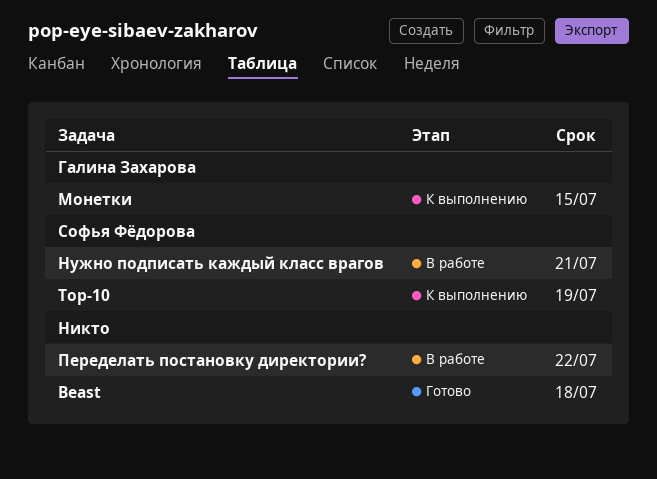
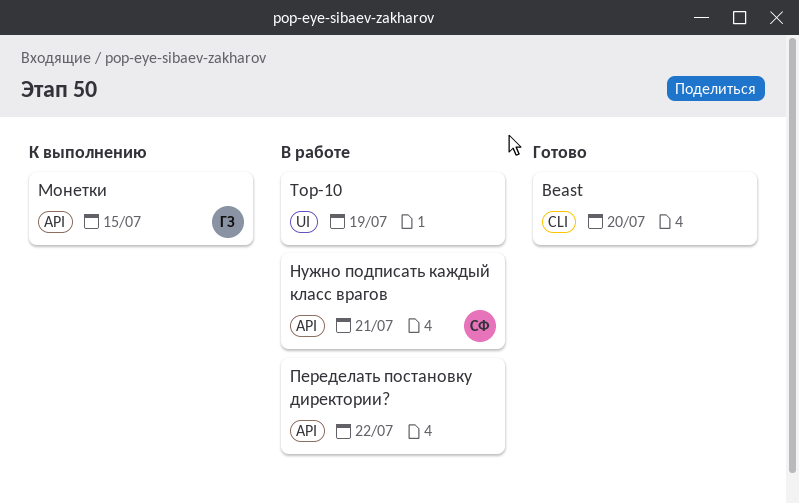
Beast, due: Jul 18 -> Jul 20
Top-10, status: К выполнению -> В работе
Top-10, owner: Софья Фёдорова -> none

